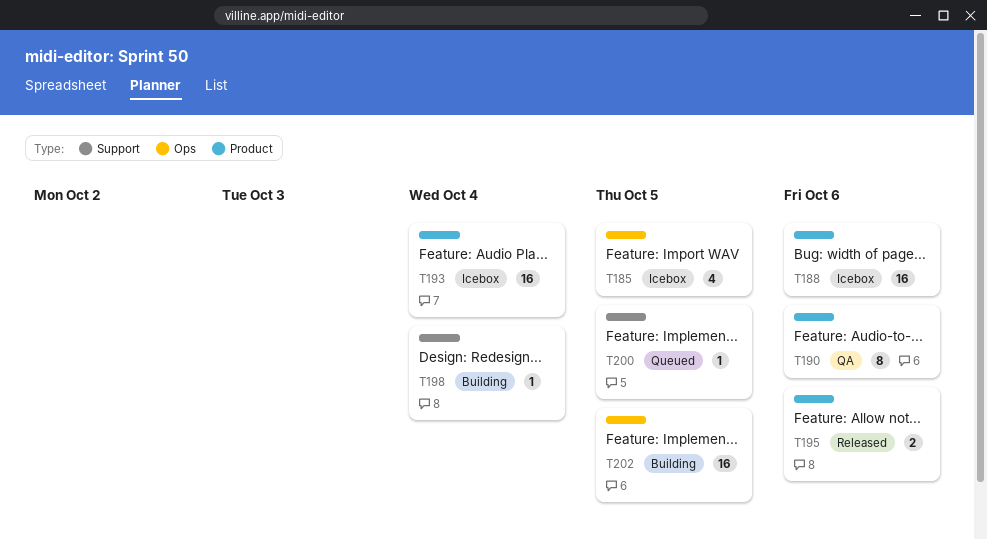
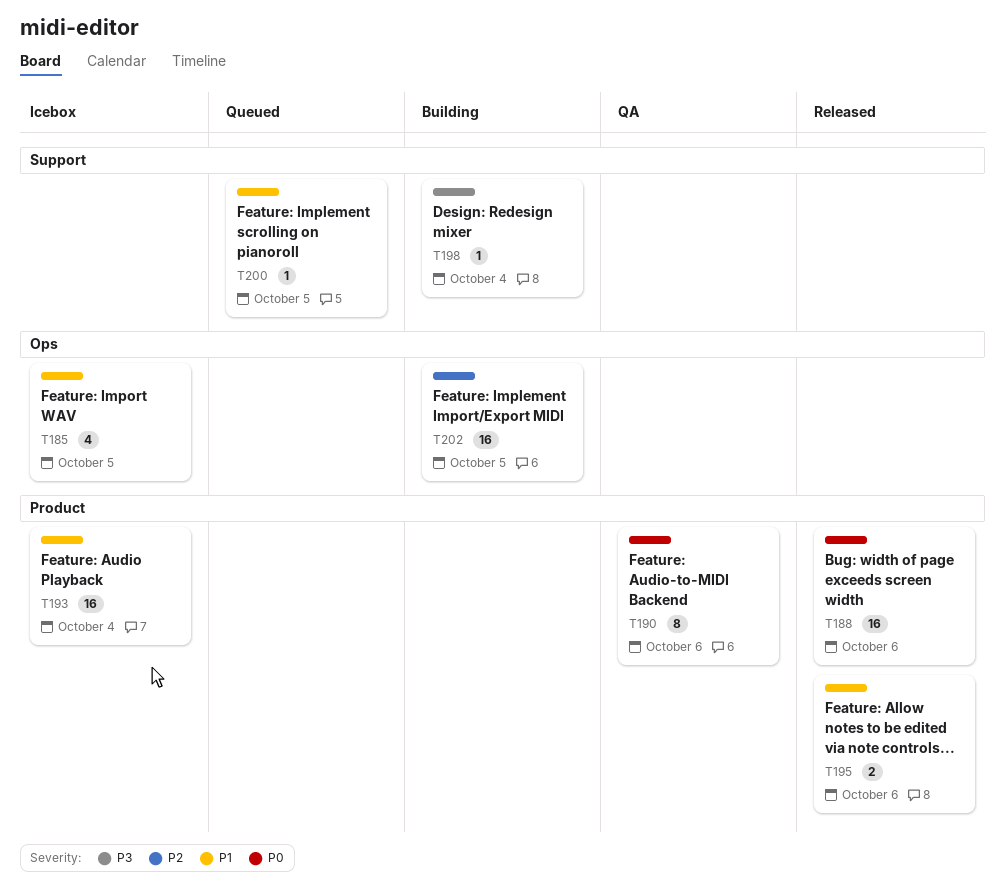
T188, status: Icebox -> Released

